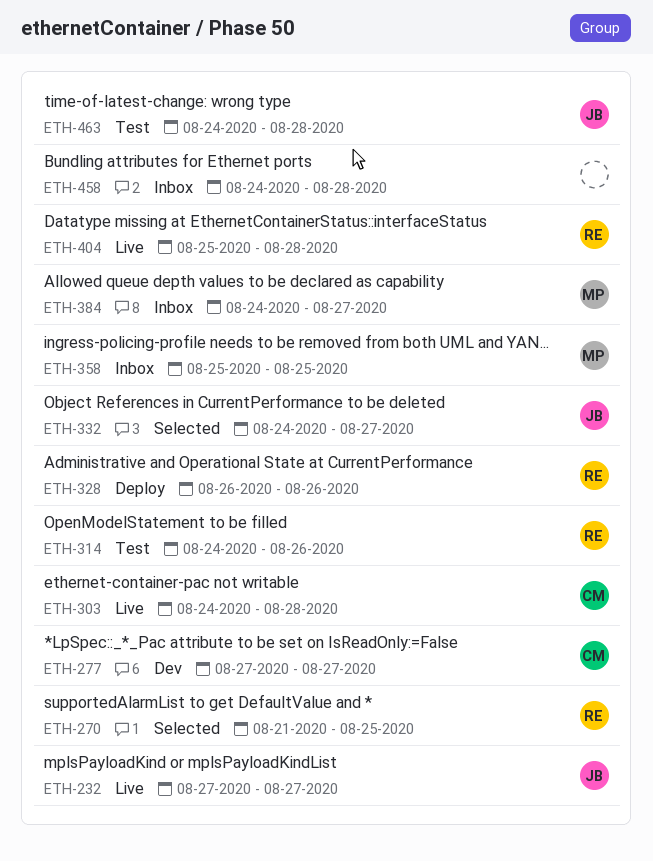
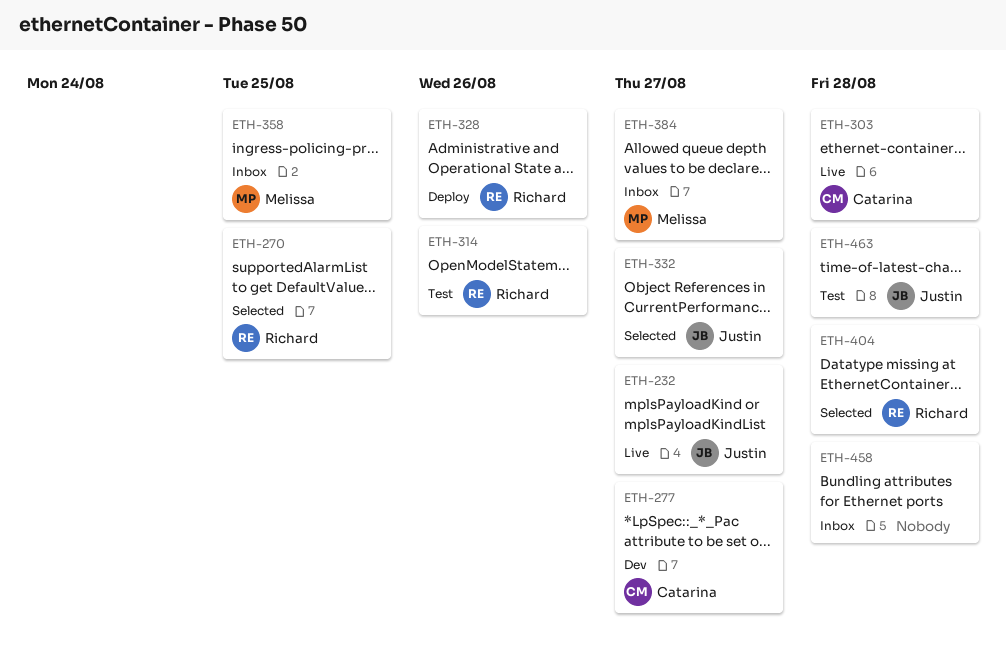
ETH-404, status: Live -> Selected

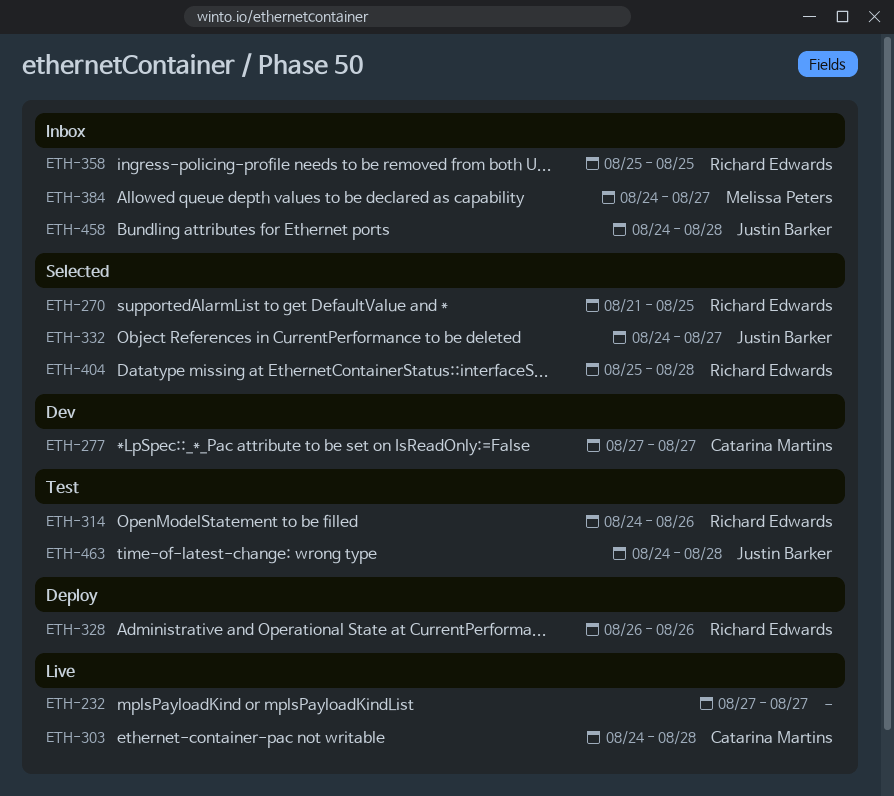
ETH-232, owner: Justin Barker -> none
ETH-358, owner: Melissa Peters -> Richard Edwards
ETH-458, owner: none -> Justin Barker

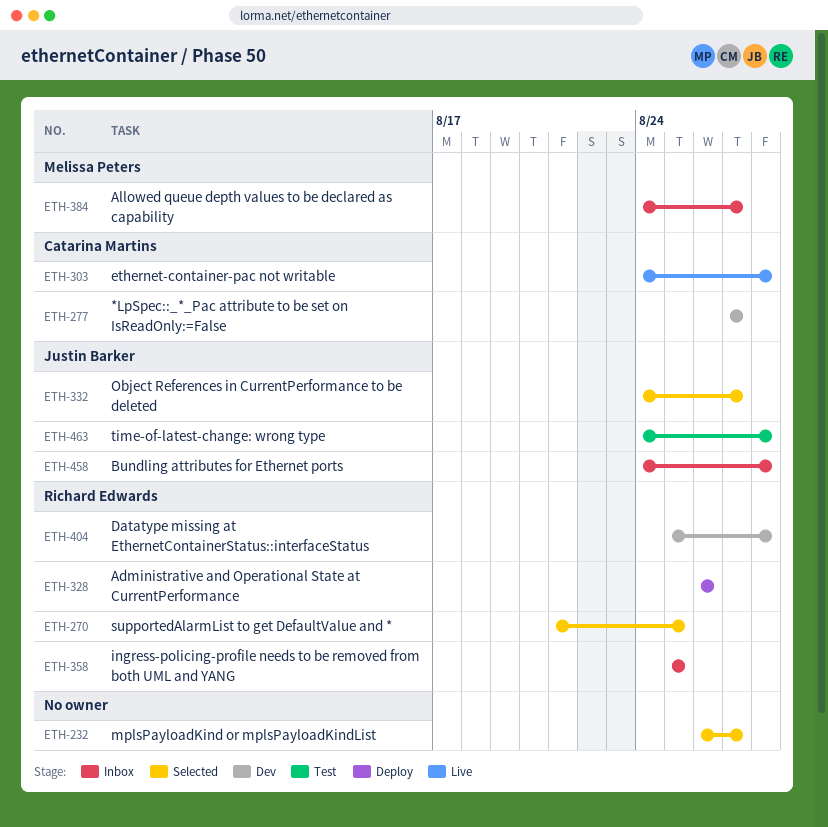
ETH-232, status: Live -> Selected
ETH-232, start: Aug 27 -> Aug 26
ETH-314: present -> none
ETH-404, status: Selected -> Dev

